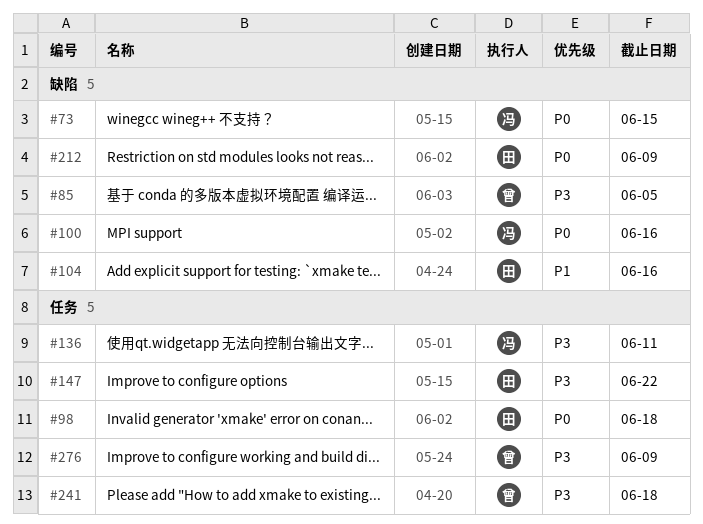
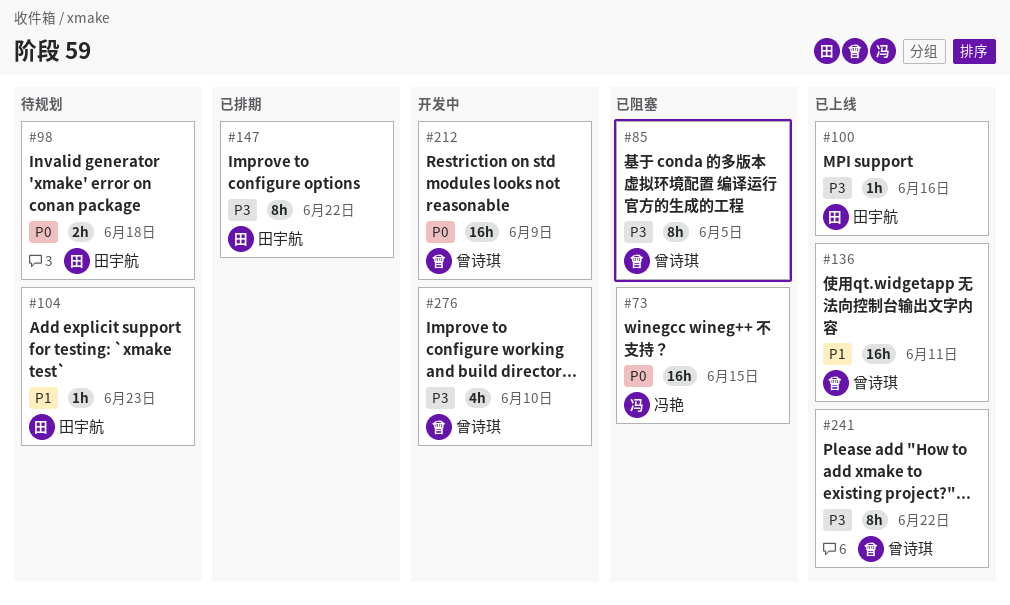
#100, owner: 冯艳 -> 田宇航
#100, priority: P0 -> P3
#104, due: Jun 16 -> Jun 23
#136, owner: 冯艳 -> 曾诗琪
#136, priority: P3 -> P1
#212, owner: 田宇航 -> 曾诗琪
#241, due: Jun 18 -> Jun 22
#276, due: Jun 9 -> Jun 10

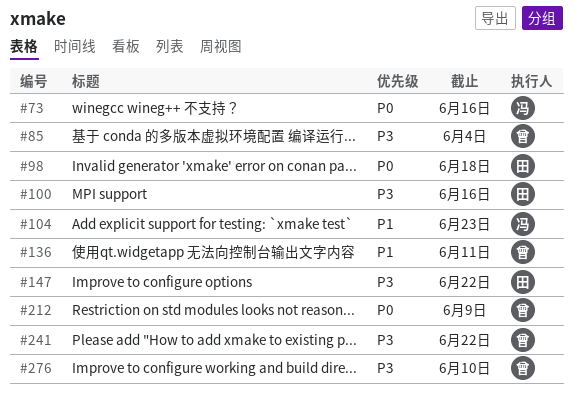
#73, due: Jun 15 -> Jun 16
#85, due: Jun 5 -> Jun 4
#104, owner: 田宇航 -> 冯艳

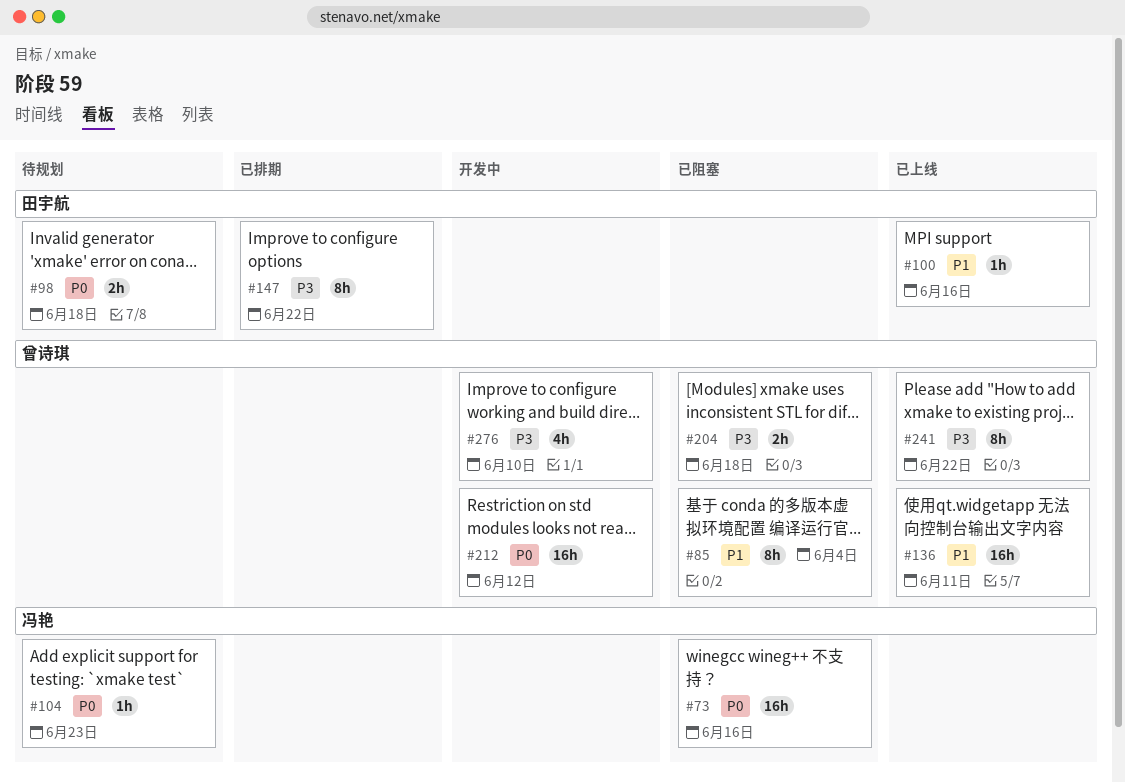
#85, priority: P3 -> P1
#100, priority: P3 -> P1
#104, priority: P1 -> P0
#204: none -> present
#212, due: Jun 9 -> Jun 12

